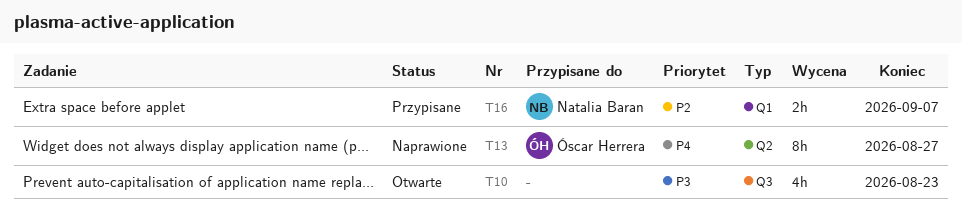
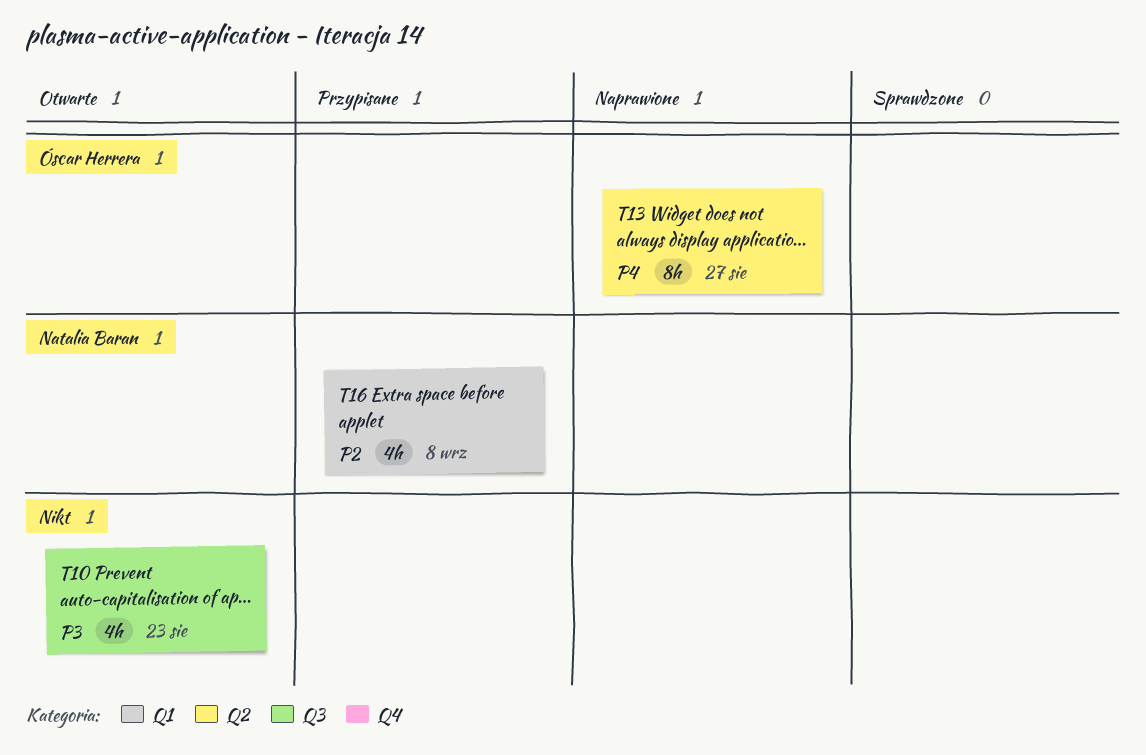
T16, estimate: 2h -> 4h
T16, due: Sep 7 -> Sep 8

